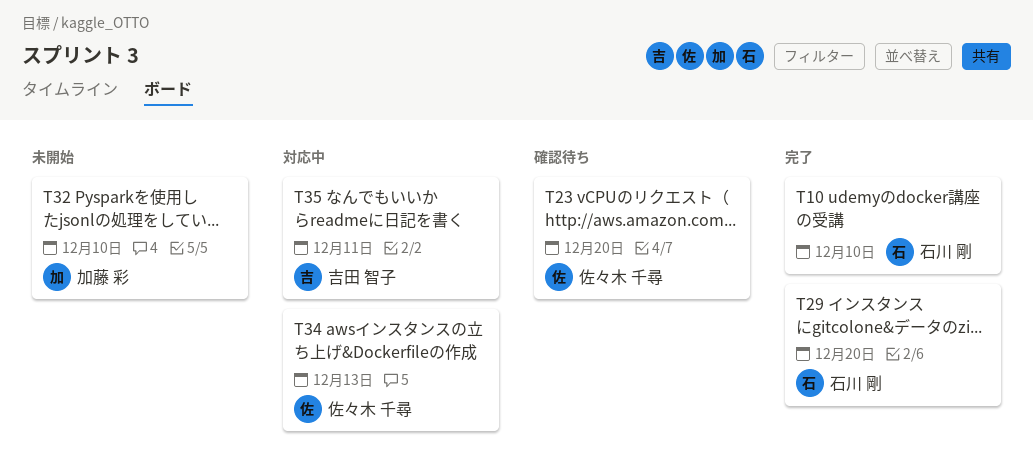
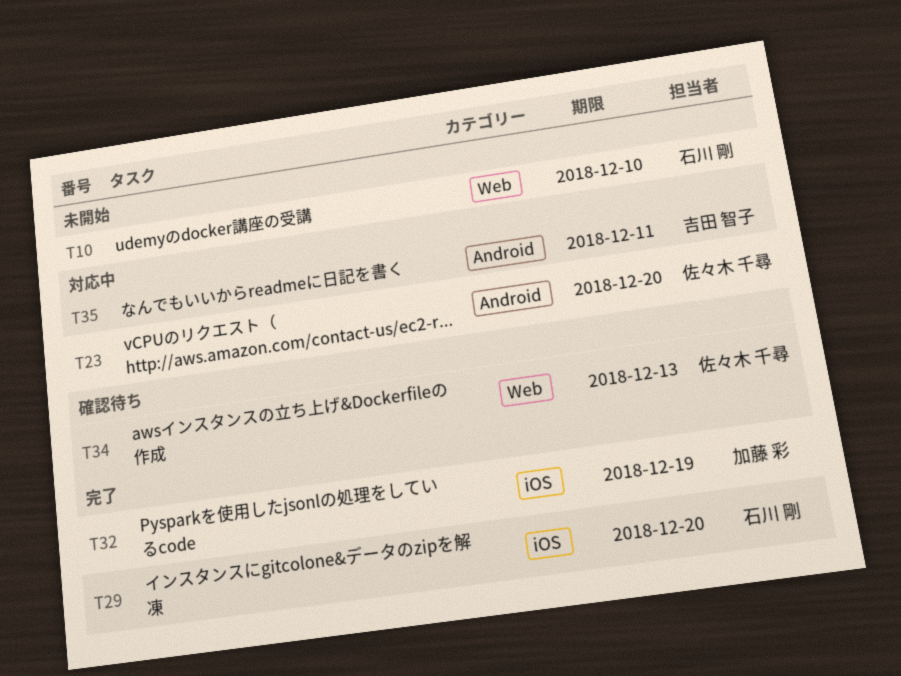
T10, status: 完了 -> 未開始
T23, status: 確認待ち -> 対応中
T32, status: 未開始 -> 完了
T32, due: Dec 10 -> Dec 19
T34, status: 対応中 -> 確認待ち

